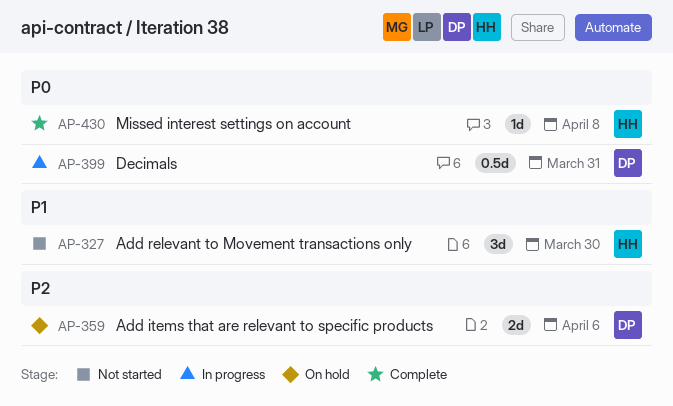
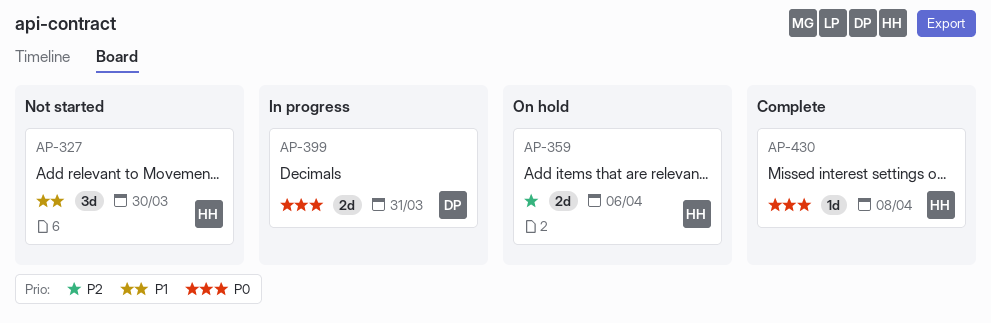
AP-359, owner: DP -> HH
AP-399, estimate: 0.5d -> 2d

